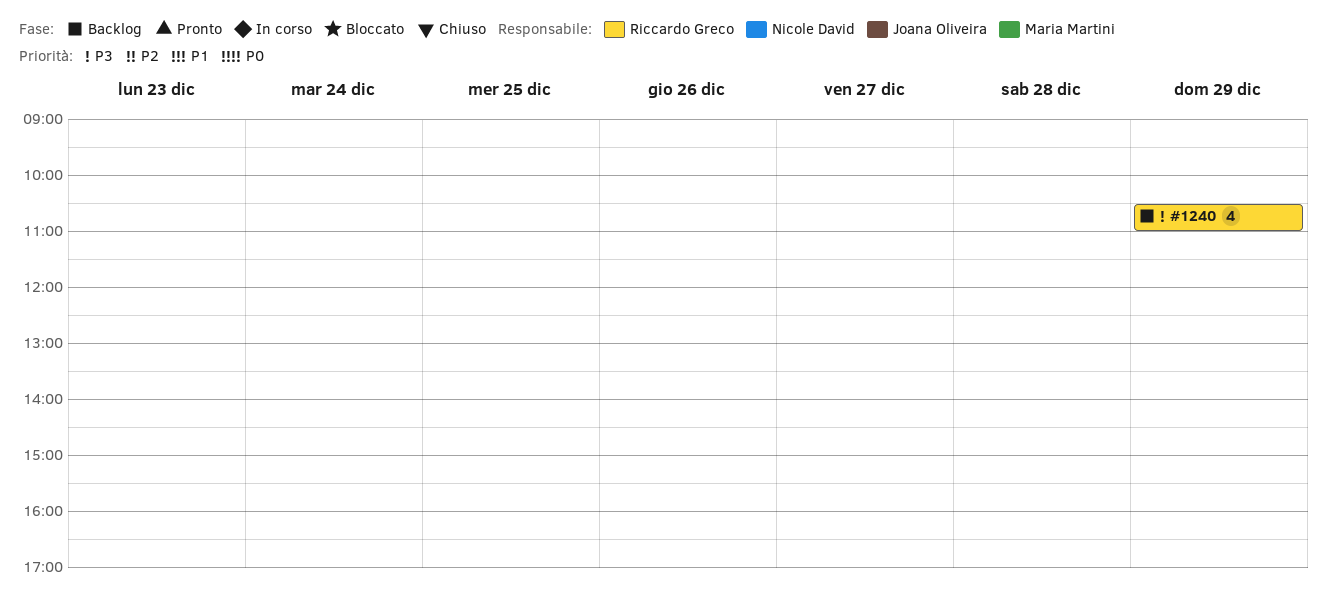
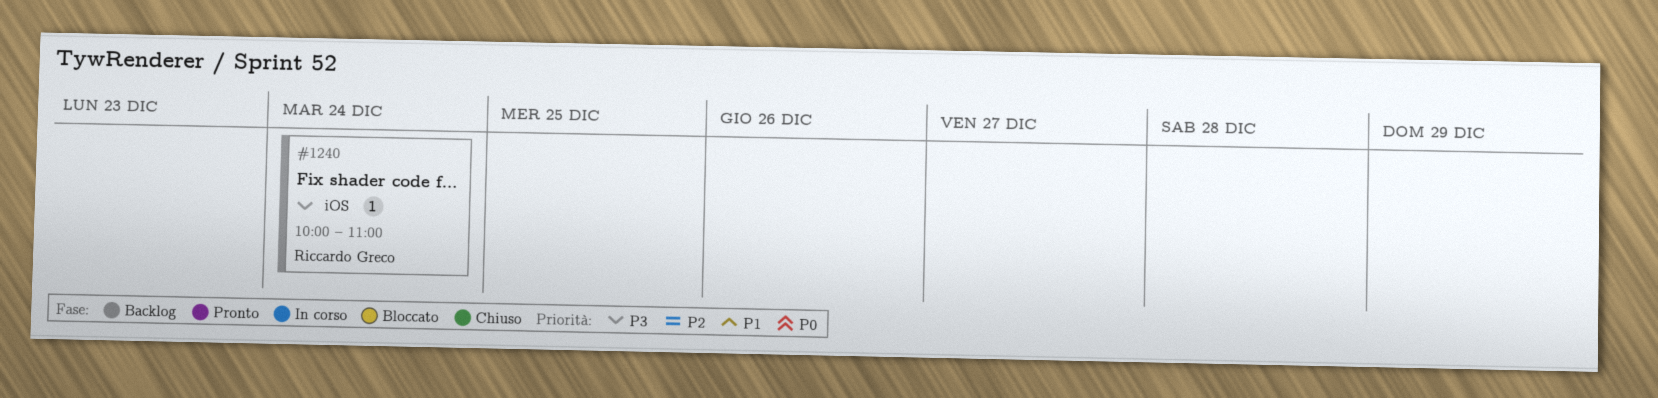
#1240, estimate: 4 -> 1
#1240, day: Dec 29 -> Dec 24
#1240, begins: 10:30 -> 10:00

